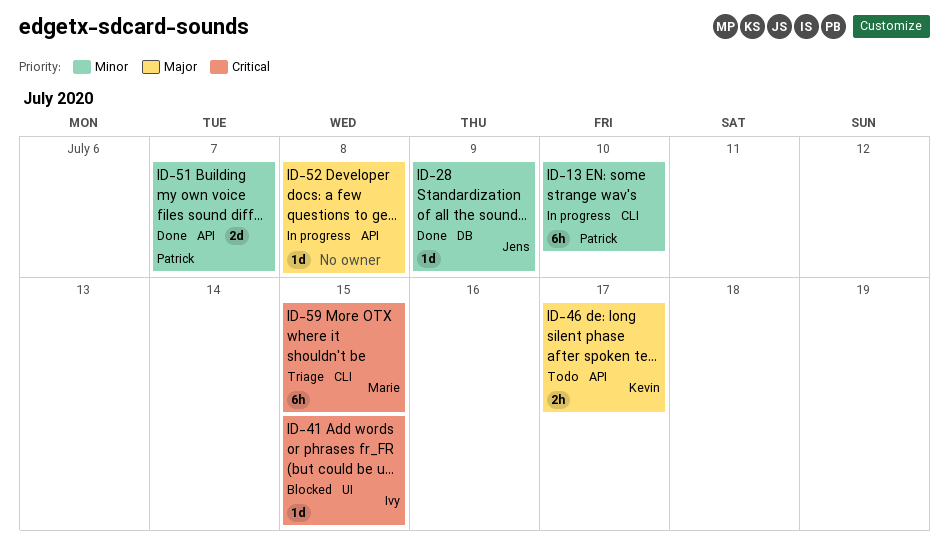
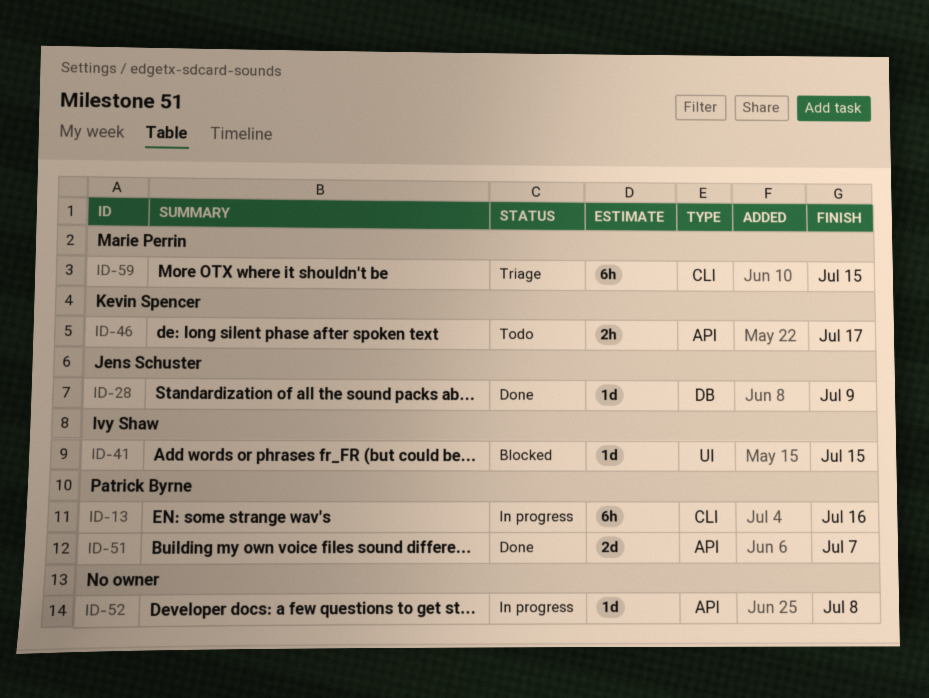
ID-13, due: Jul 10 -> Jul 16

